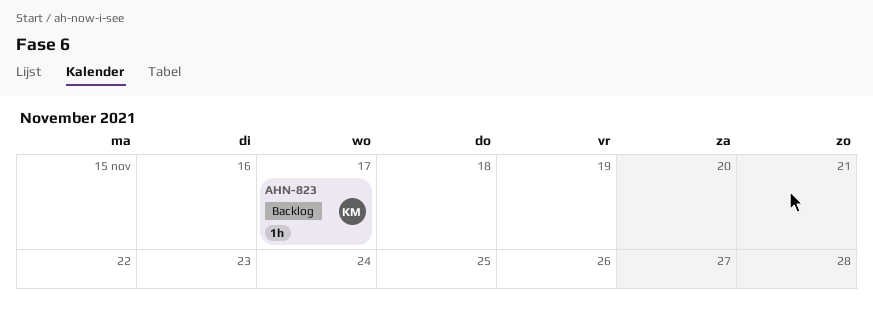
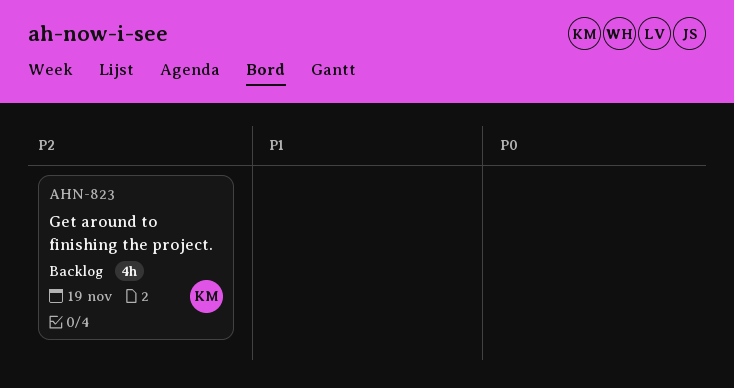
AHN-823, estimate: 1h -> 4h
AHN-823, due: Nov 17 -> Nov 19

